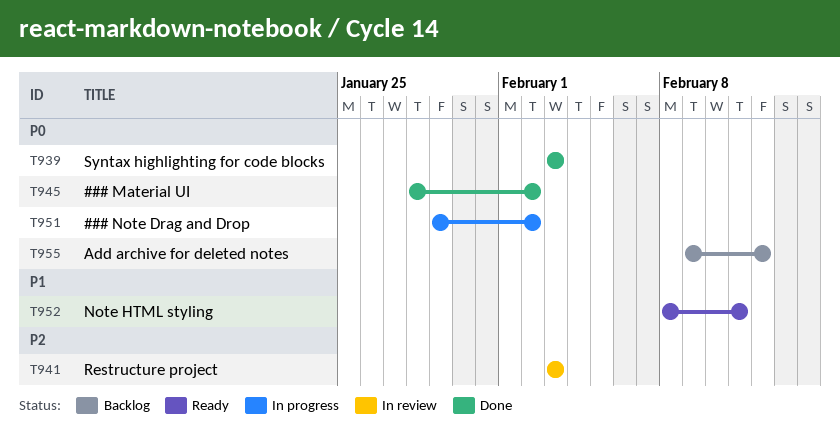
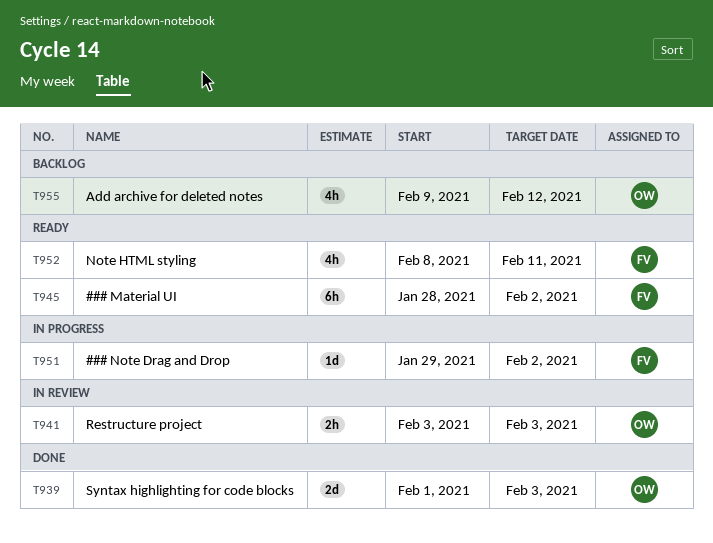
T939, start: Feb 3 -> Feb 1
T945, status: Done -> Ready

